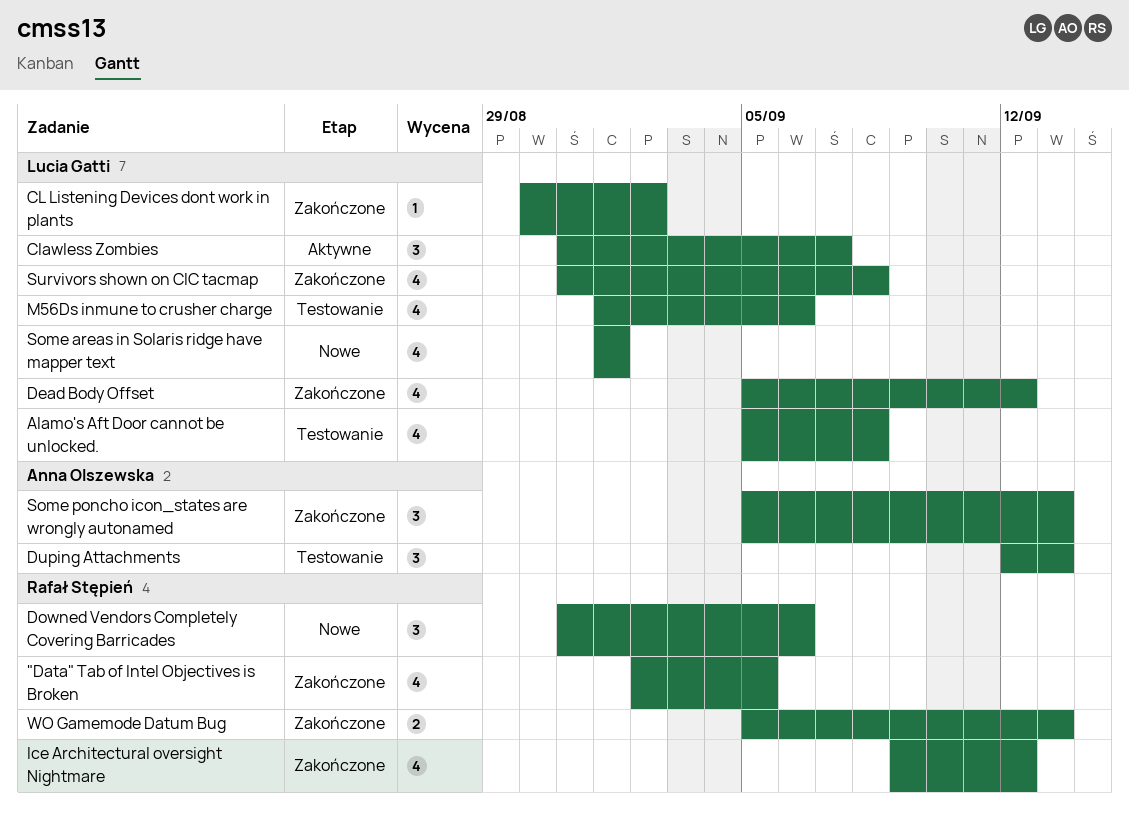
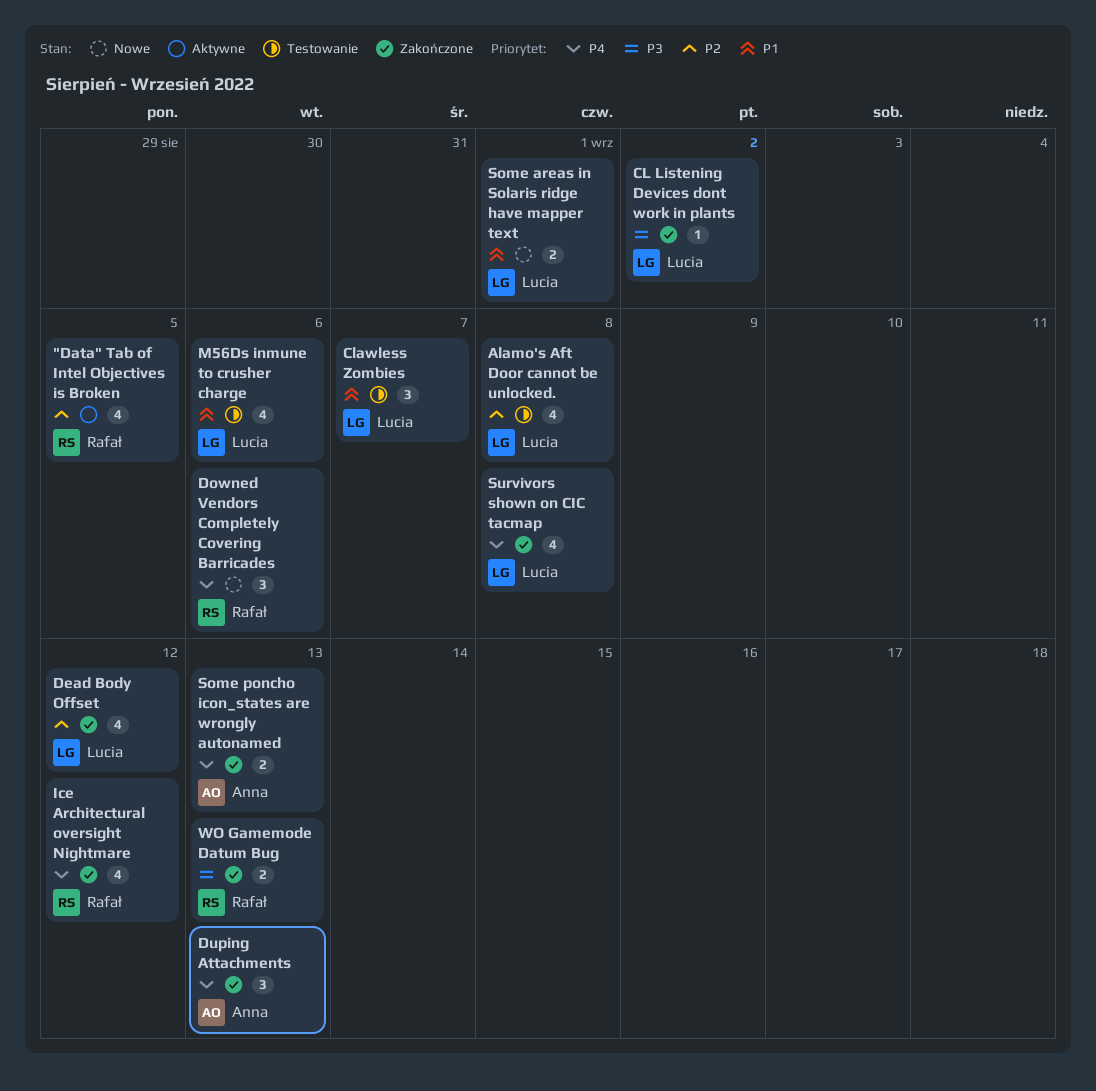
"Data" Tab of Intel Objectives is Broken, status: Zakończone -> Aktywne
Clawless Zombies, status: Aktywne -> Testowanie
Duping Attachments, status: Testowanie -> Zakończone
Some areas in Solaris ridge have mapper text, estimate: 4 -> 2
Some poncho icon_states are wrongly autonamed, estimate: 3 -> 2

